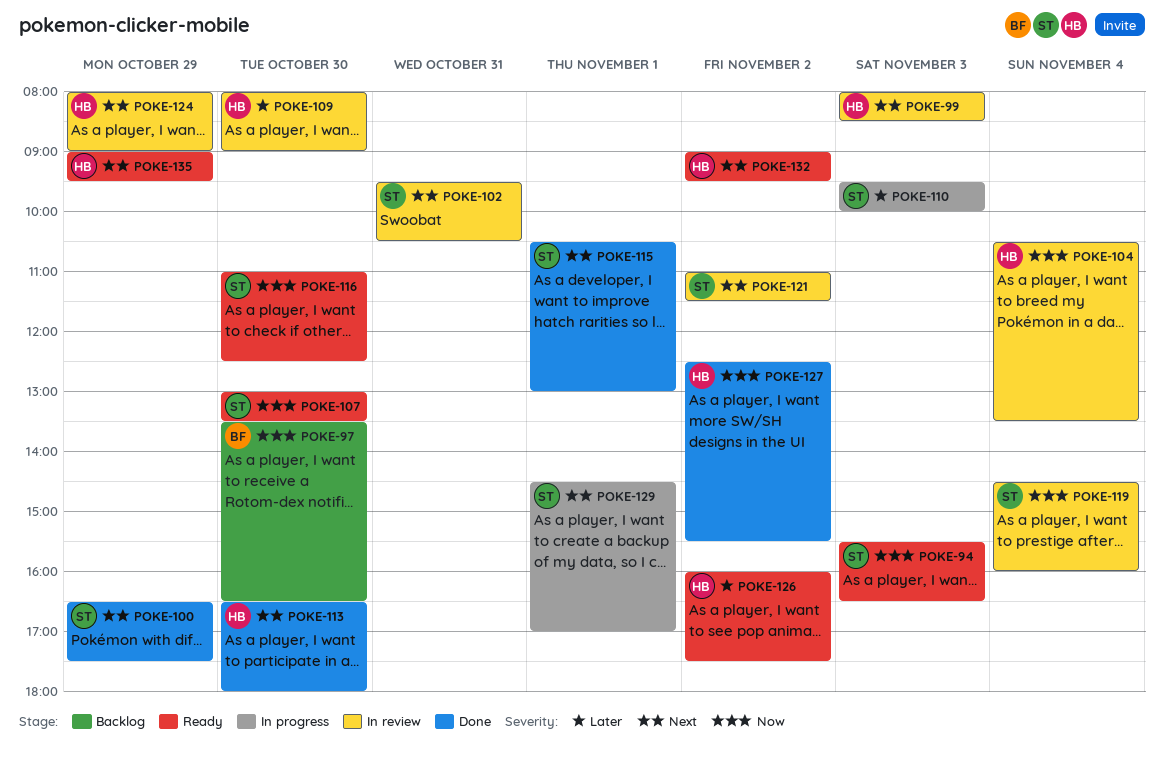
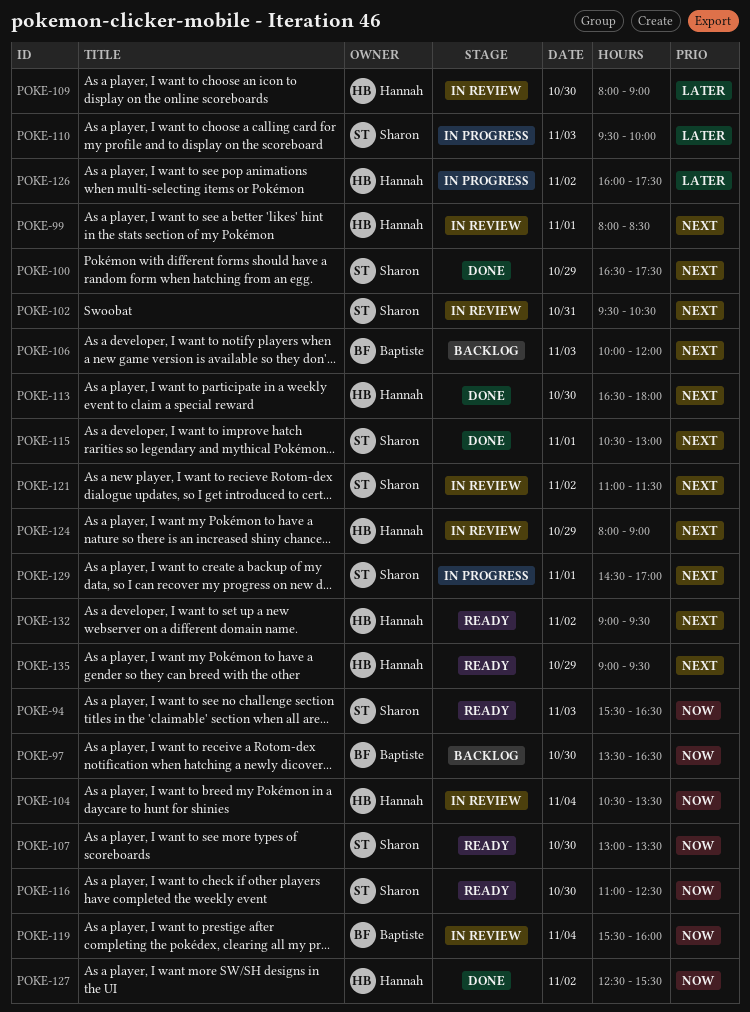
POKE-99, day: Nov 3 -> Nov 1
POKE-106: none -> present
POKE-119, owner: Sharon -> Baptiste
POKE-119, begins: 14:30 -> 15:30
POKE-126, status: Ready -> In progress

